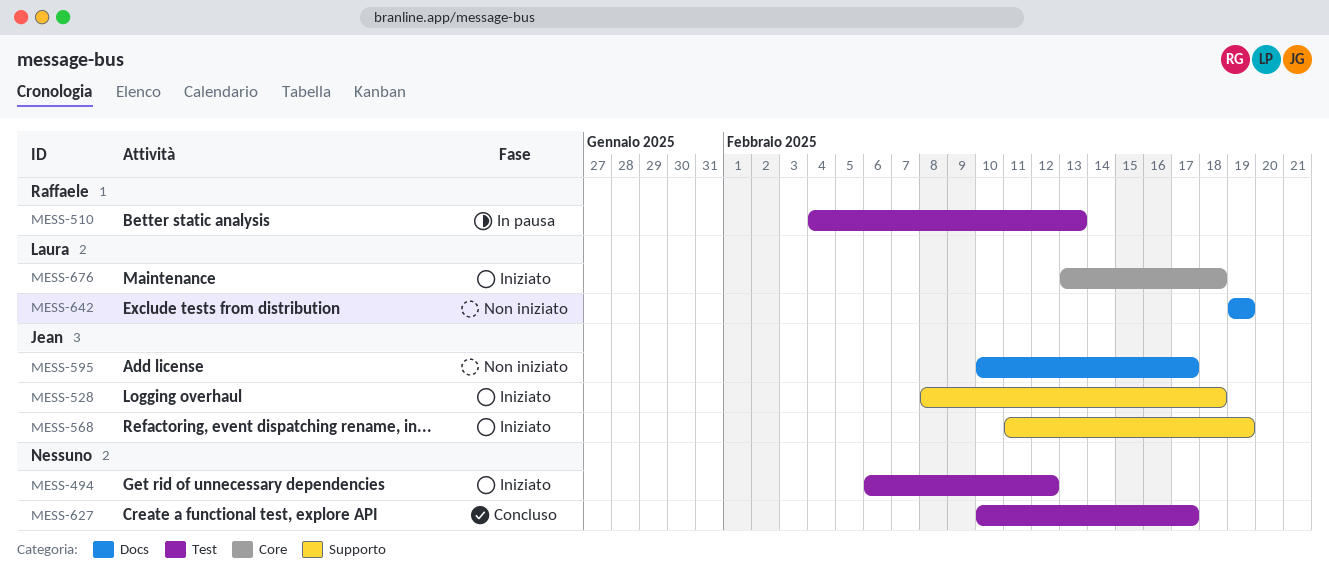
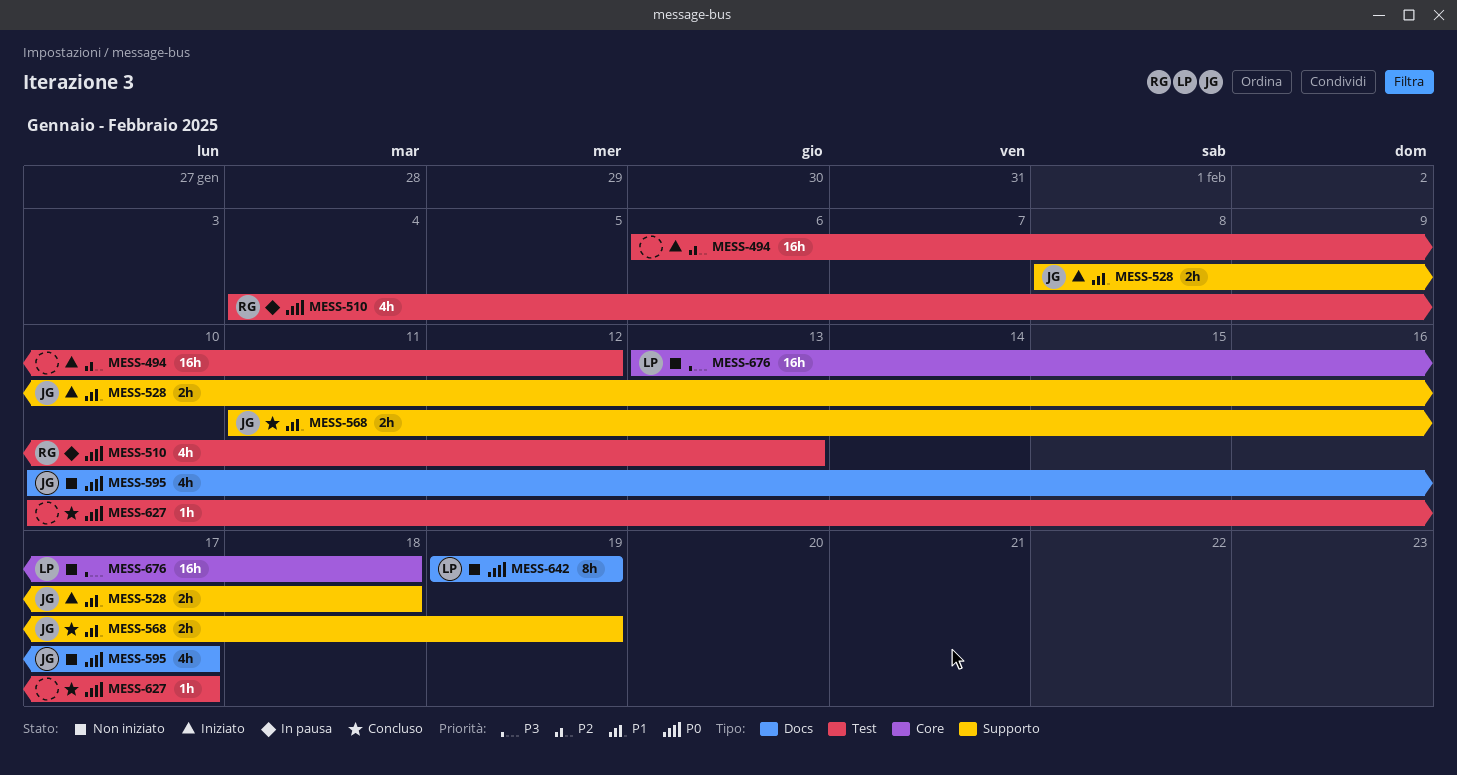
MESS-568, status: Iniziato -> Concluso
MESS-676, status: Iniziato -> Non iniziato

